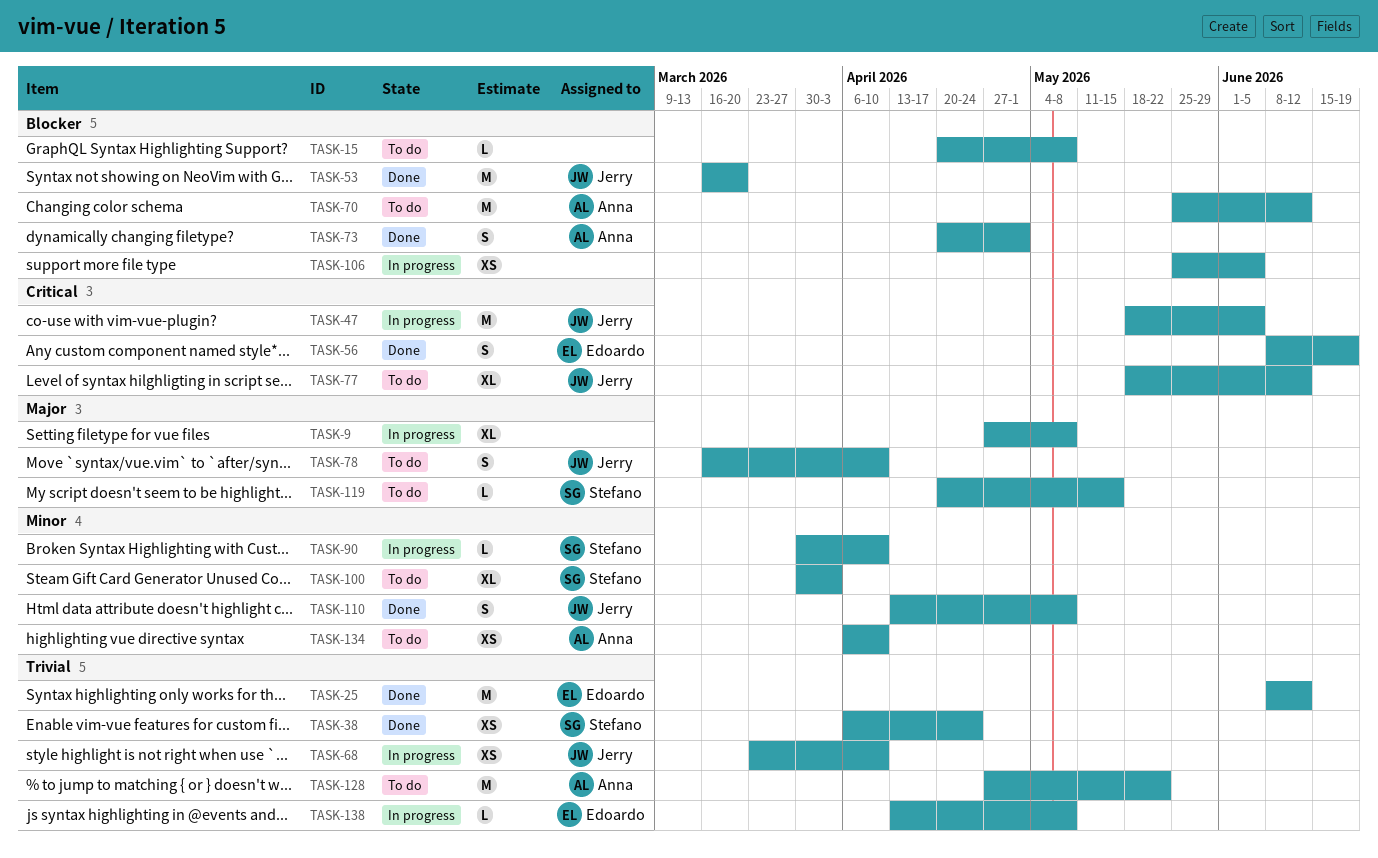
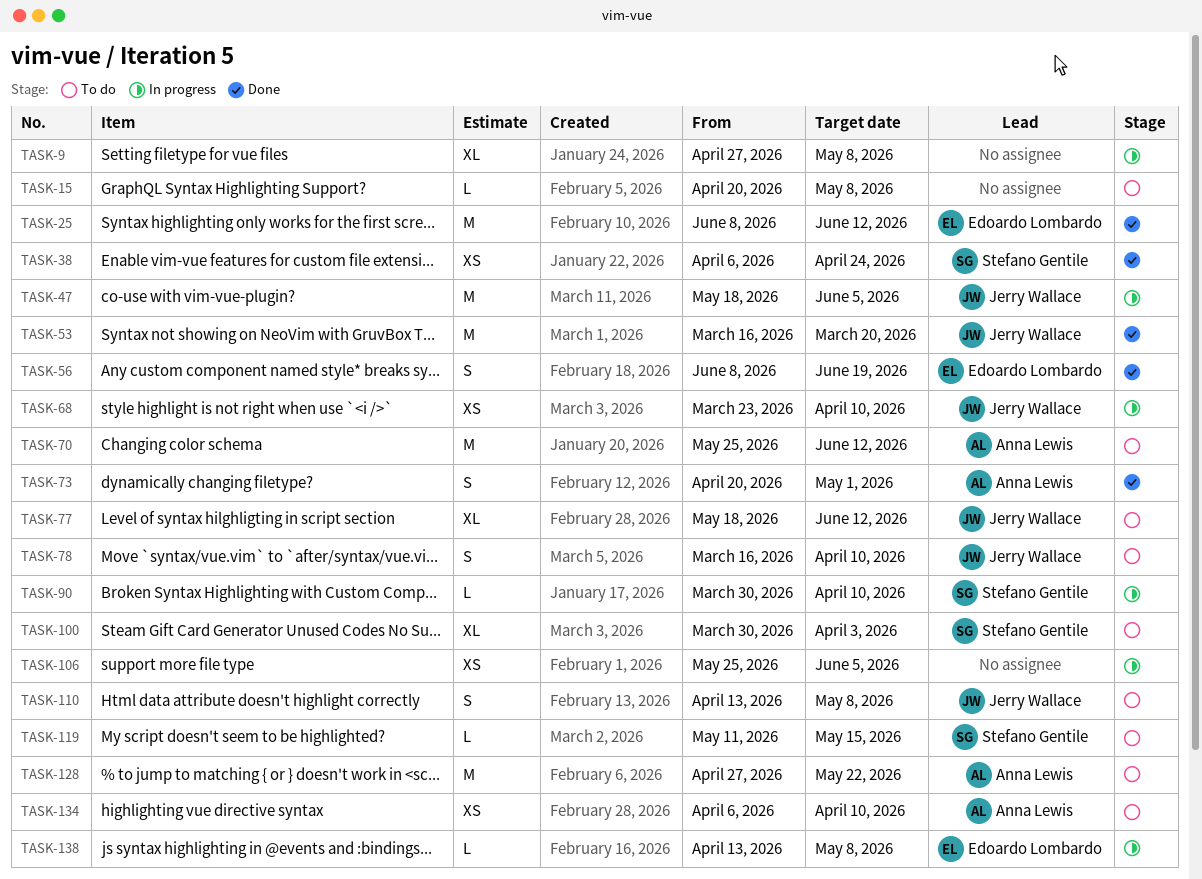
TASK-110, status: Done -> To do
TASK-119, start: Apr 20 -> May 11

